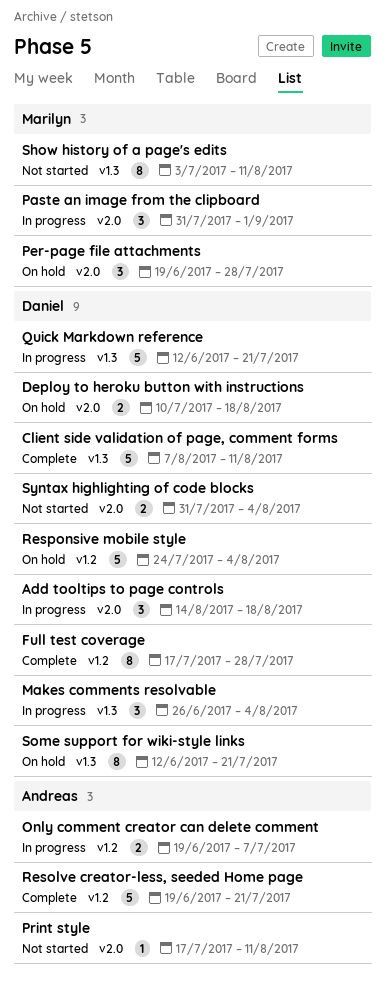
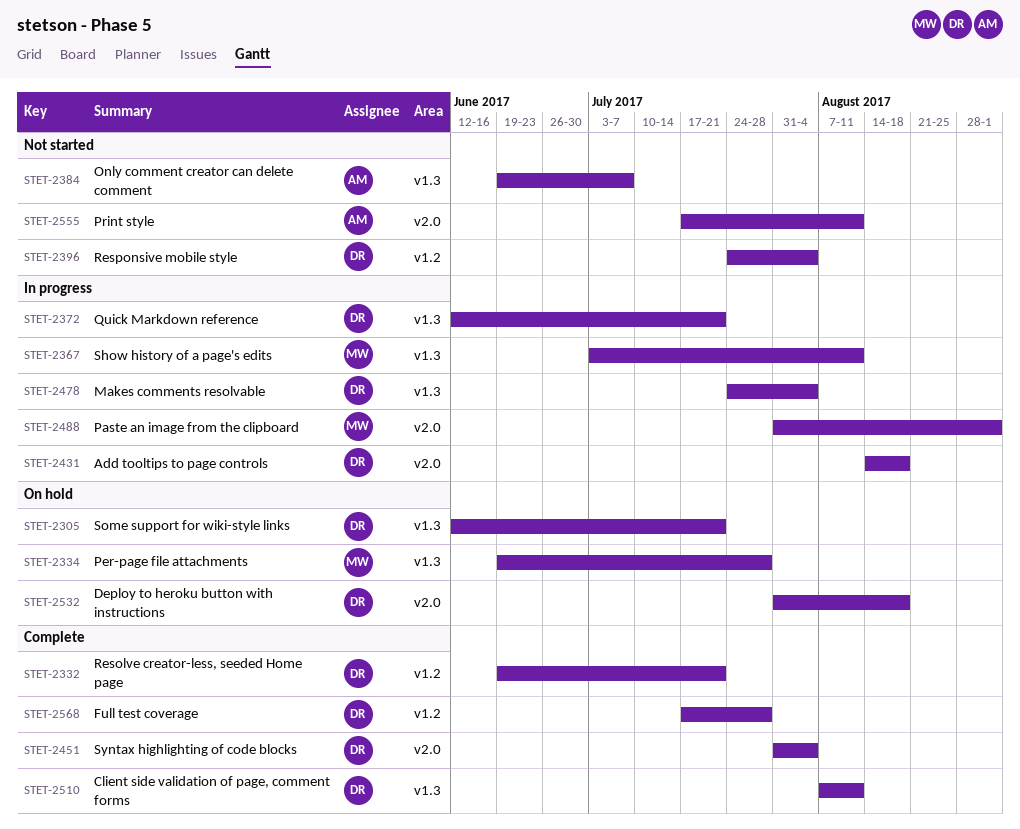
Deploy to heroku button with instructions, start: Jul 10 -> Jul 31
Makes comments resolvable, start: Jun 26 -> Jul 24
Only comment creator can delete comment, status: In progress -> Not started
Only comment creator can delete comment, label: v1.2 -> v1.3
Per-page file attachments, label: v2.0 -> v1.3
Resolve creator-less, seeded Home page, owner: Andreas -> Daniel
Responsive mobile style, status: On hold -> Not started
Show history of a page's edits, status: Not started -> In progress
Syntax highlighting of code blocks, status: Not started -> Complete

